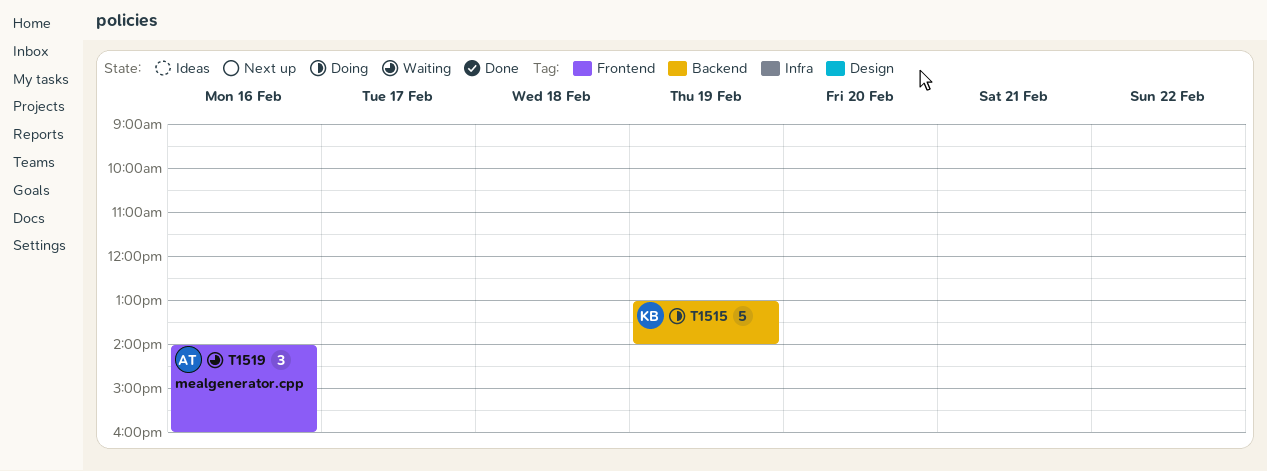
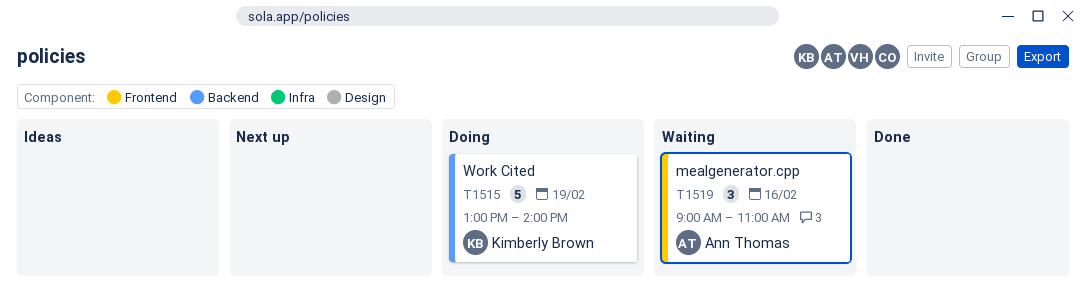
T1519, begins: 14:00 -> 09:00
T1519, ends: 16:00 -> 11:00

